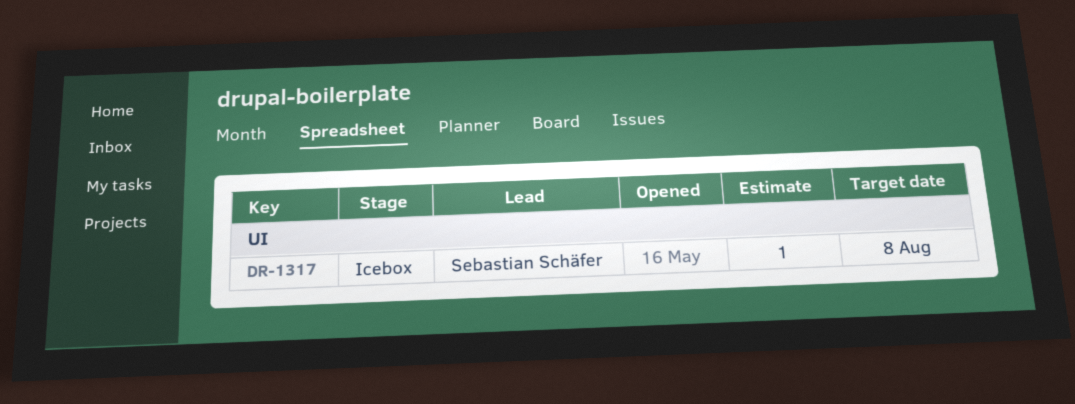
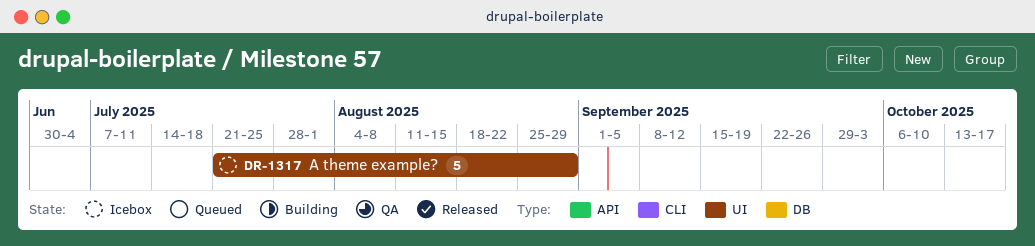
DR-1317, estimate: 1 -> 5
DR-1317, due: Aug 8 -> Aug 29

